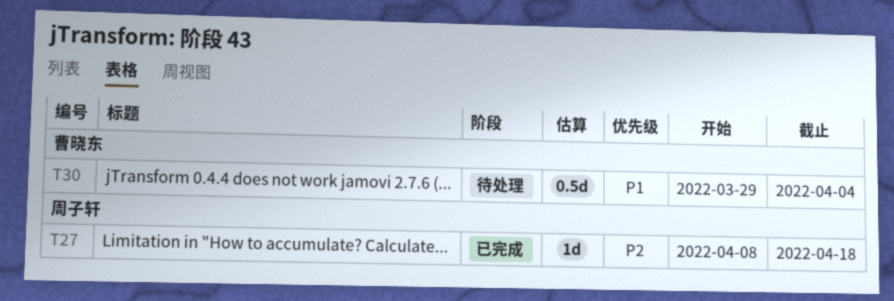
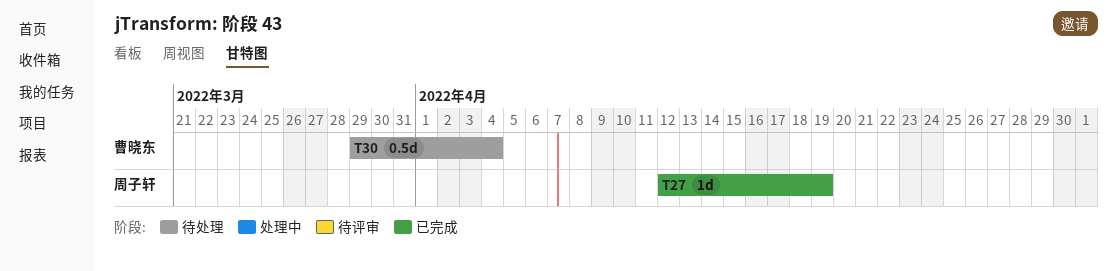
T27, start: Apr 8 -> Apr 12
T27, due: Apr 18 -> Apr 19

